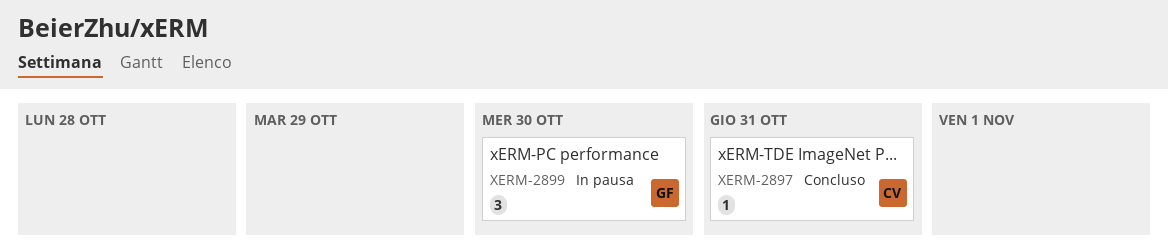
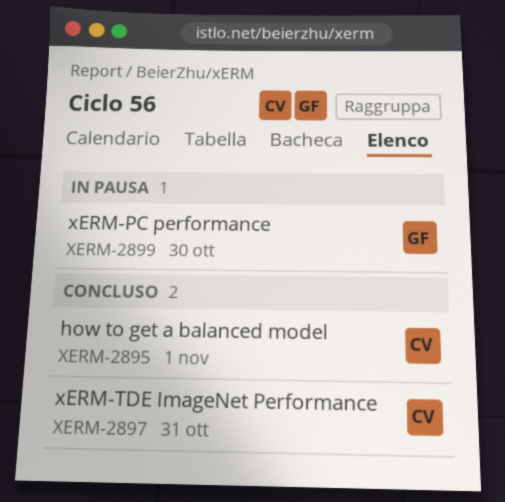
XERM-2895: none -> present

